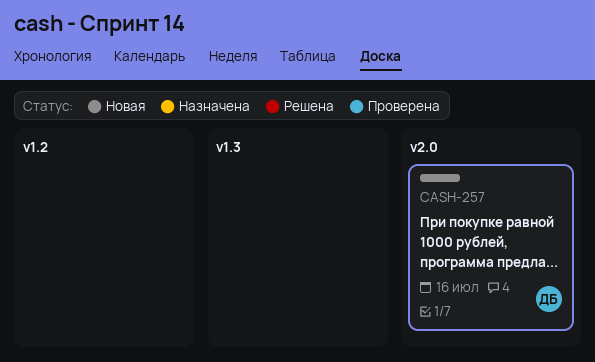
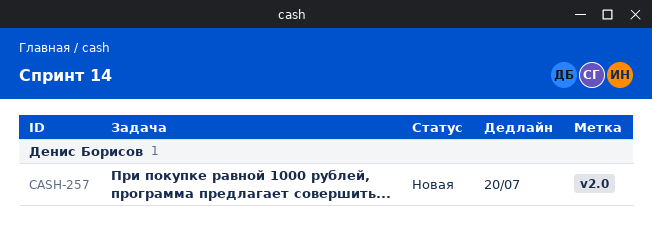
CASH-257, due: Jul 16 -> Jul 20

